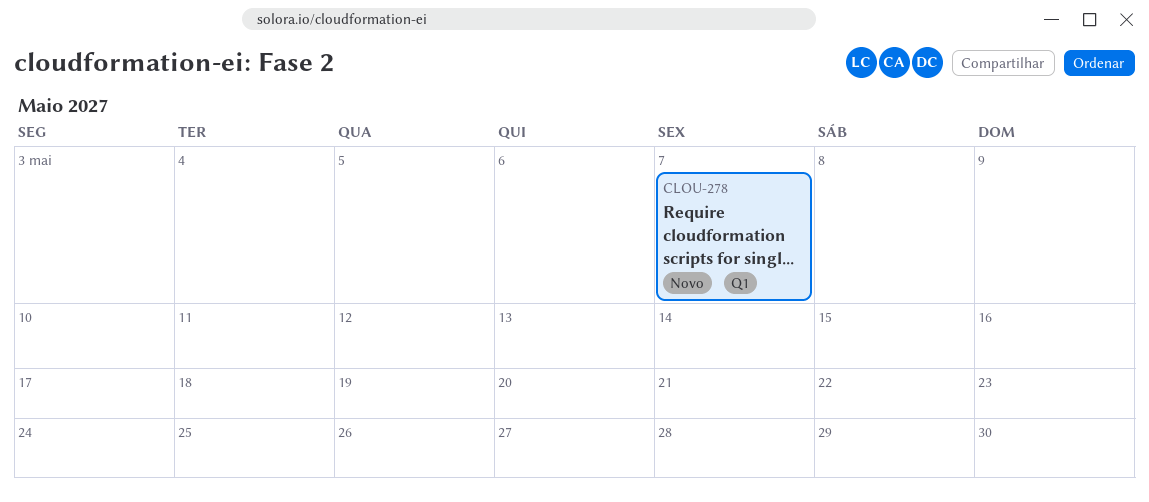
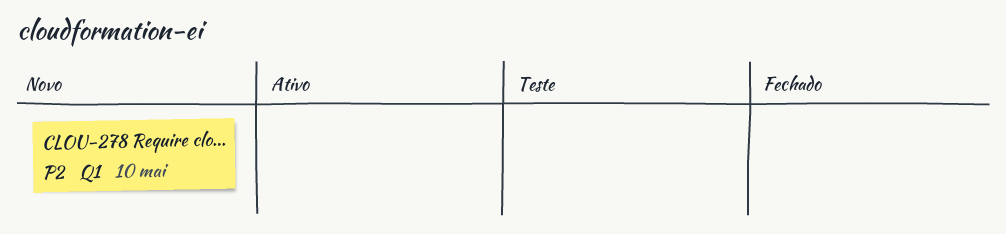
CLOU-278, due: May 7 -> May 10

